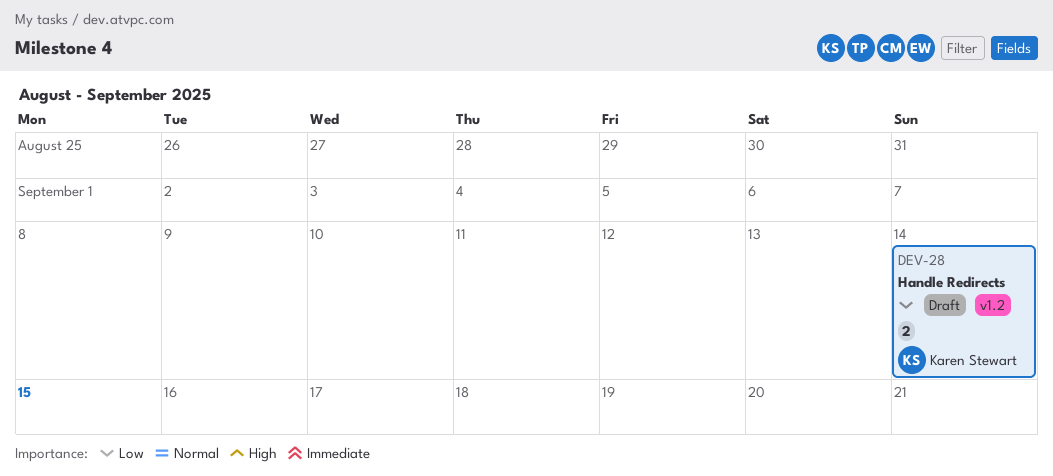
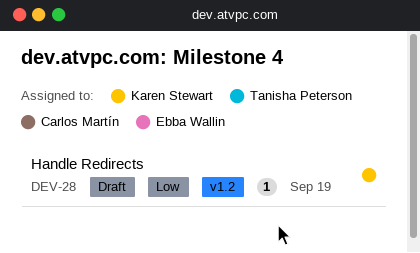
DEV-28, estimate: 2 -> 1
DEV-28, due: Sep 14 -> Sep 19

